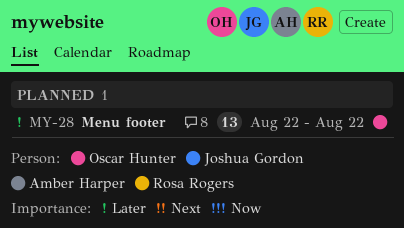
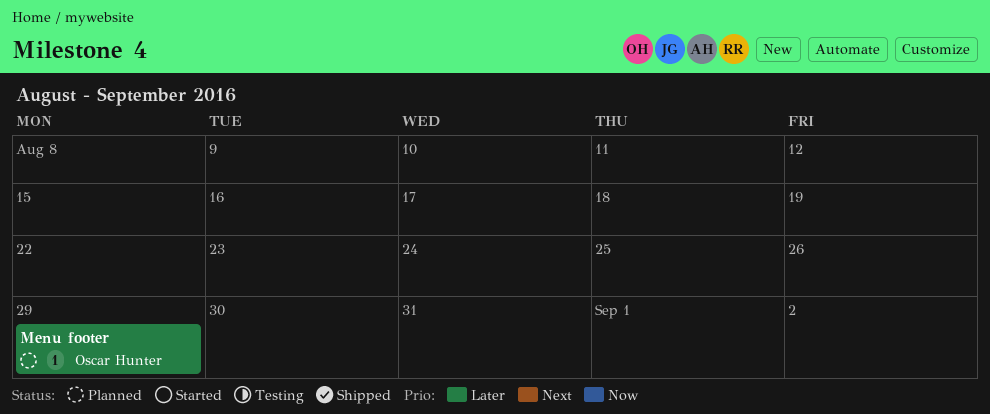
Menu footer, estimate: 13 -> 1
Menu footer, due: Aug 22 -> Aug 29

